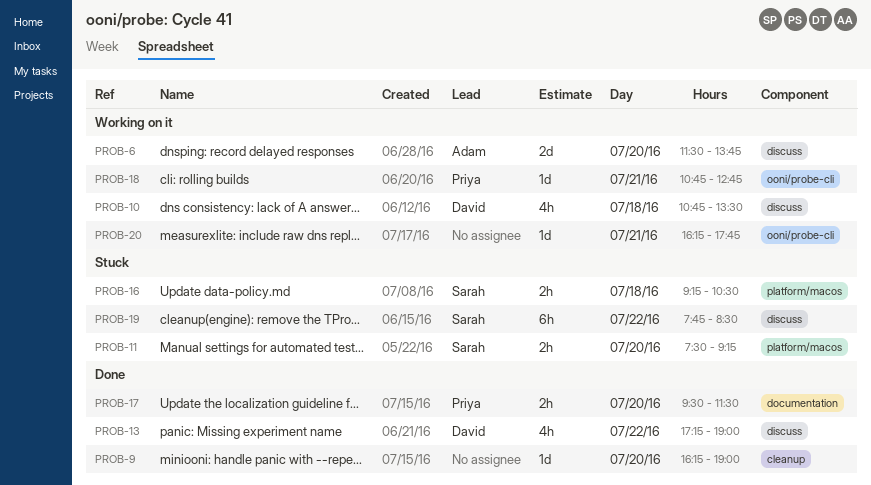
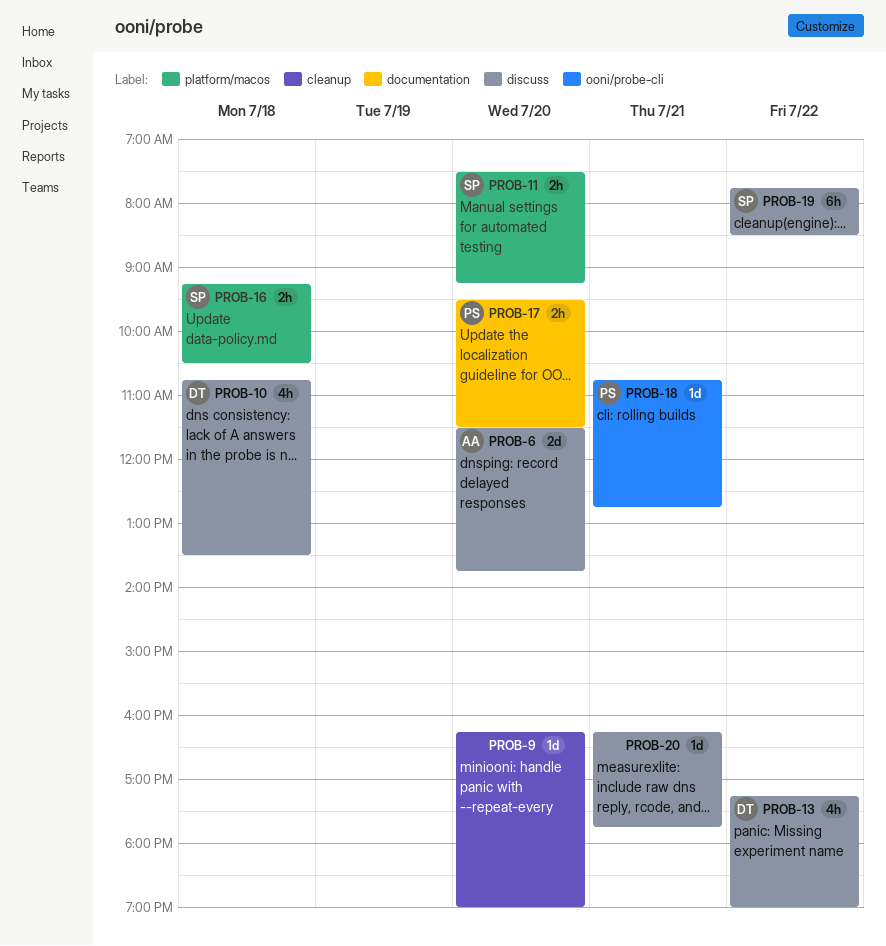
PROB-20, label: ooni/probe-cli -> discuss

